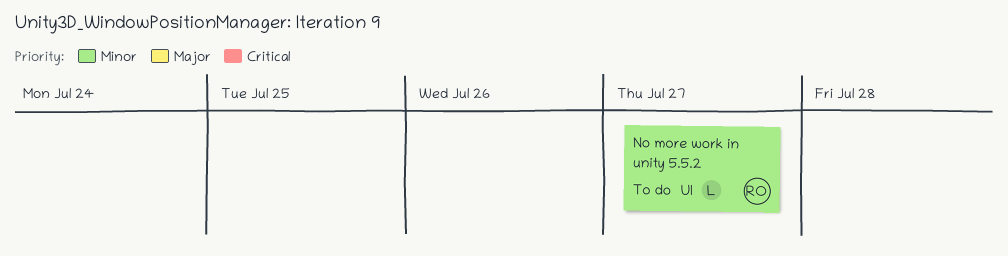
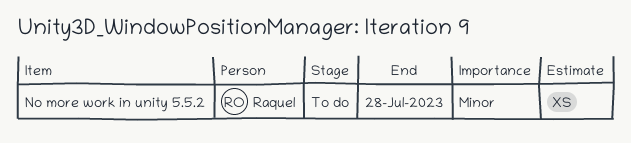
No more work in unity 5.5.2, estimate: L -> XS
No more work in unity 5.5.2, due: Jul 27 -> Jul 28

